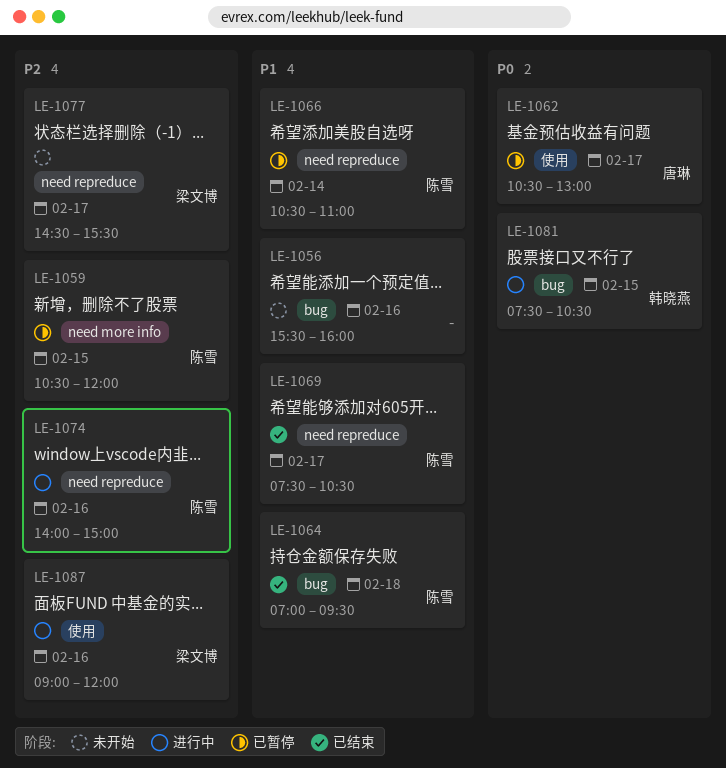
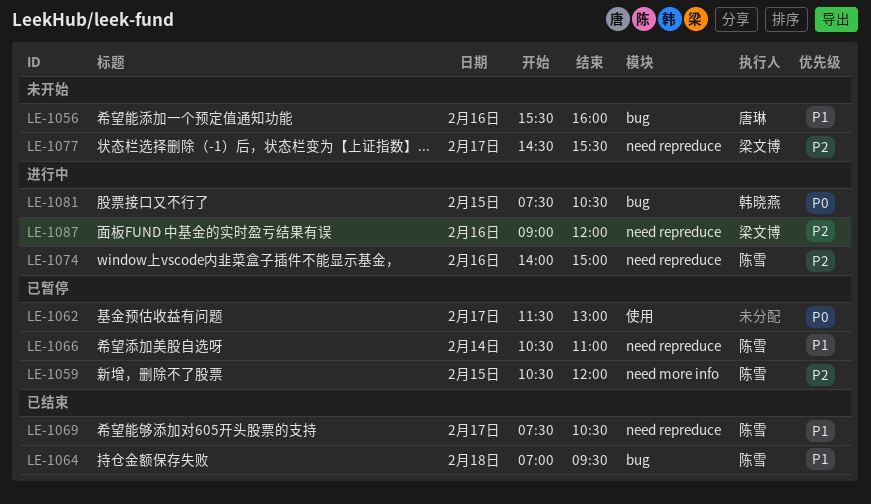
LE-1056, owner: none -> 唐琳
LE-1062, owner: 唐琳 -> none
LE-1062, begins: 10:30 -> 11:30
LE-1087, label: 使用 -> need repreduce

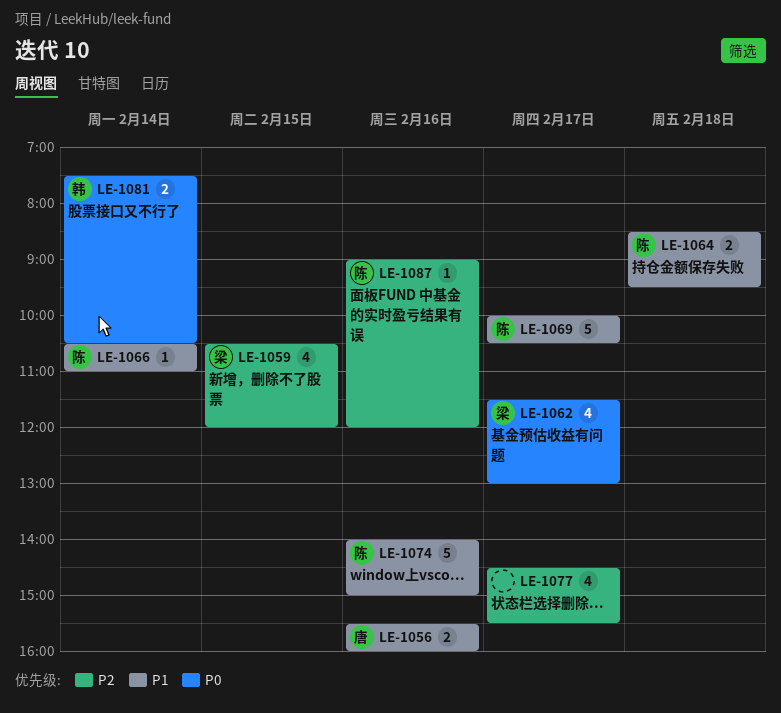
LE-1059, owner: 陈雪 -> 梁文博
LE-1062, owner: none -> 梁文博
LE-1064, begins: 07:00 -> 08:30
LE-1069, begins: 07:30 -> 10:00
LE-1074, priority: P2 -> P1
LE-1077, owner: 梁文博 -> none
LE-1081, day: Feb 15 -> Feb 14
LE-1087, owner: 梁文博 -> 陈雪

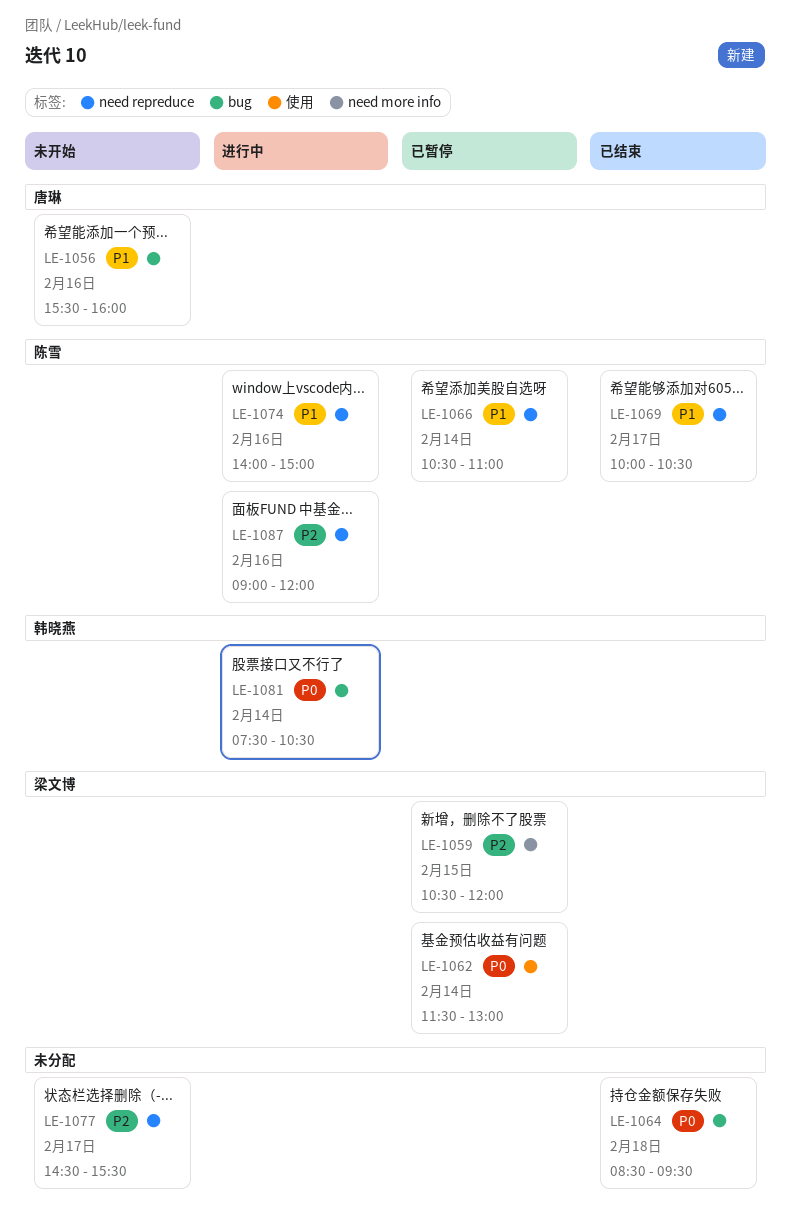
LE-1062, day: Feb 17 -> Feb 14
LE-1064, owner: 陈雪 -> none
LE-1064, priority: P1 -> P0

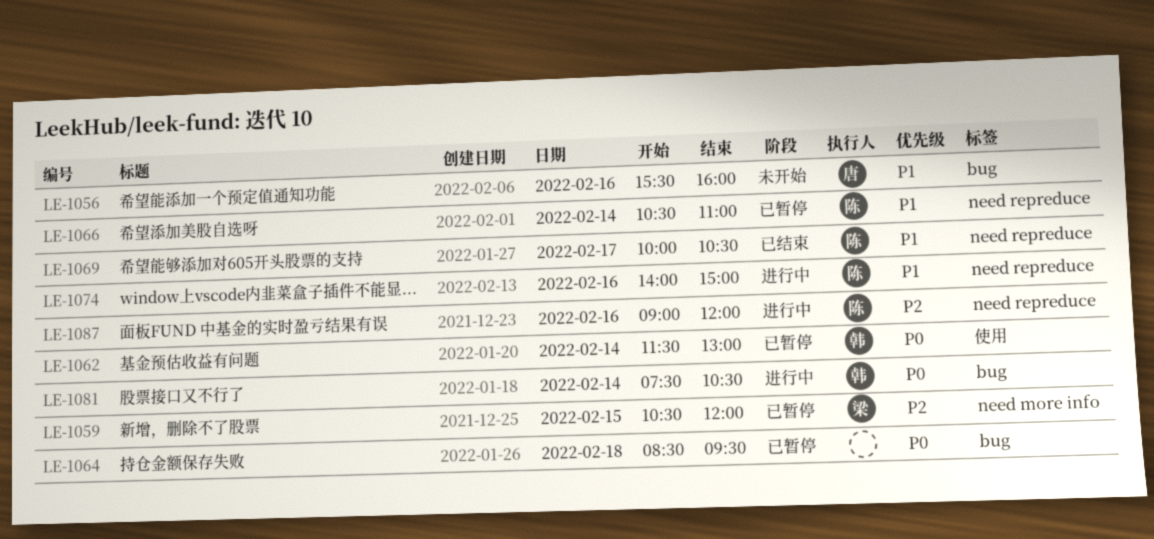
LE-1062, owner: 梁文博 -> 韩晓燕
LE-1064, status: 已结束 -> 已暂停
LE-1077: present -> none

